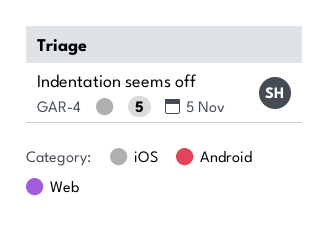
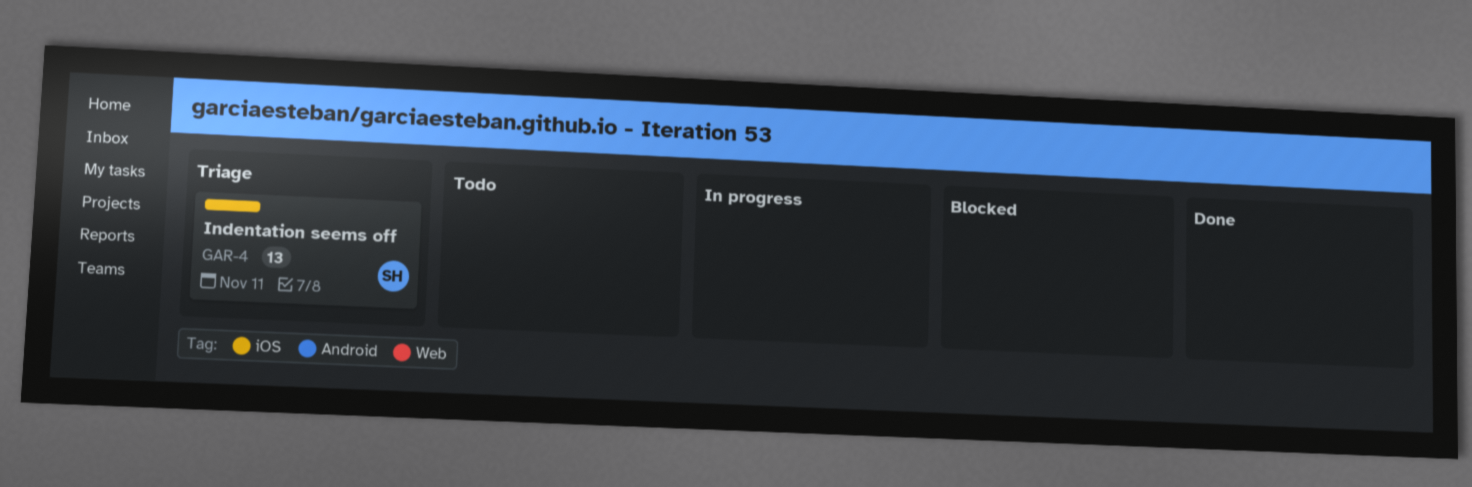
GAR-4, estimate: 5 -> 13
GAR-4, due: Nov 5 -> Nov 11

